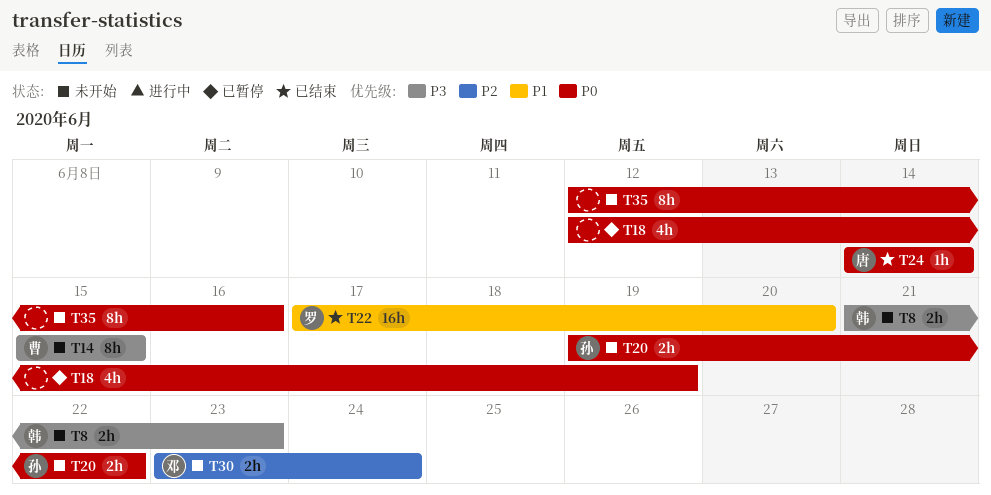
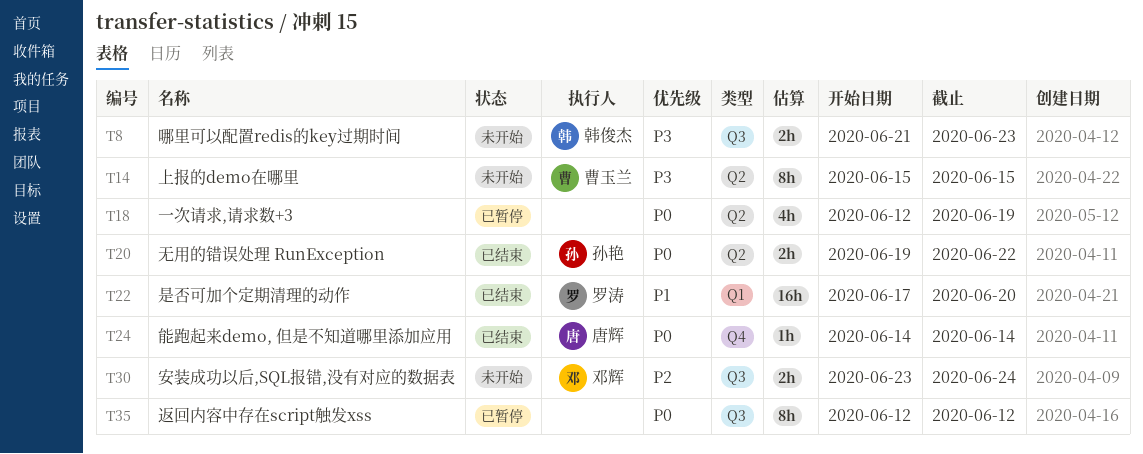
T20, status: 未开始 -> 已结束
T35, status: 未开始 -> 已暂停
T35, due: Jun 16 -> Jun 12

